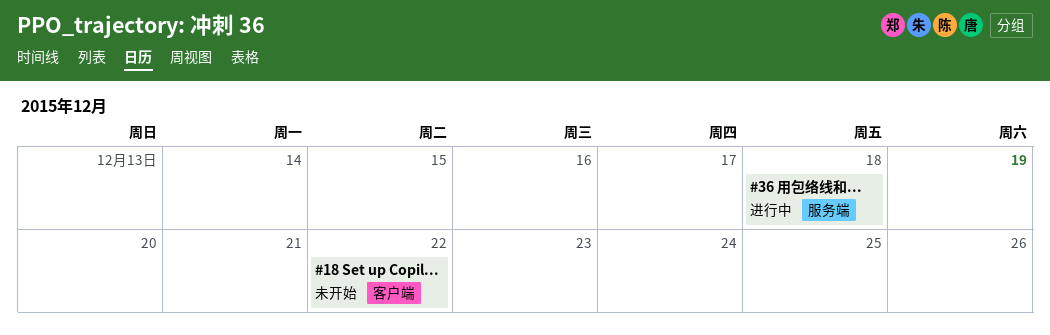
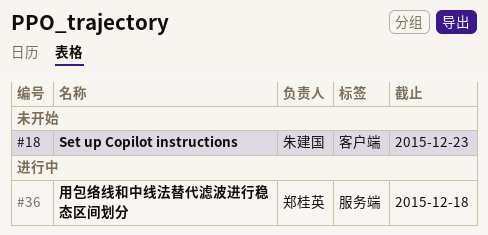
#18, due: Dec 22 -> Dec 23

